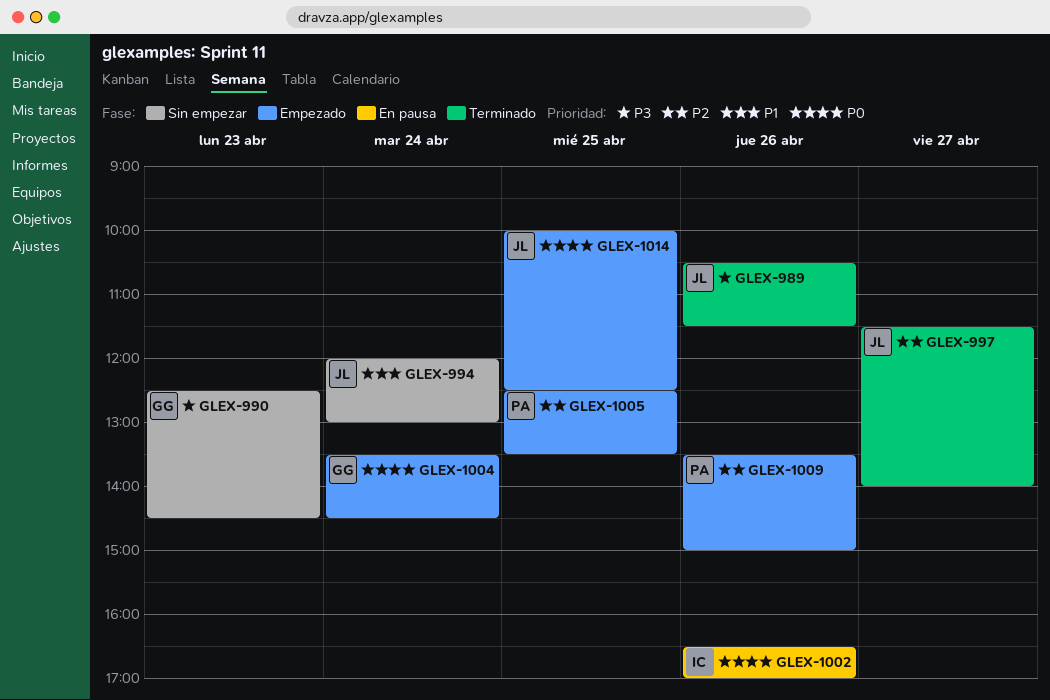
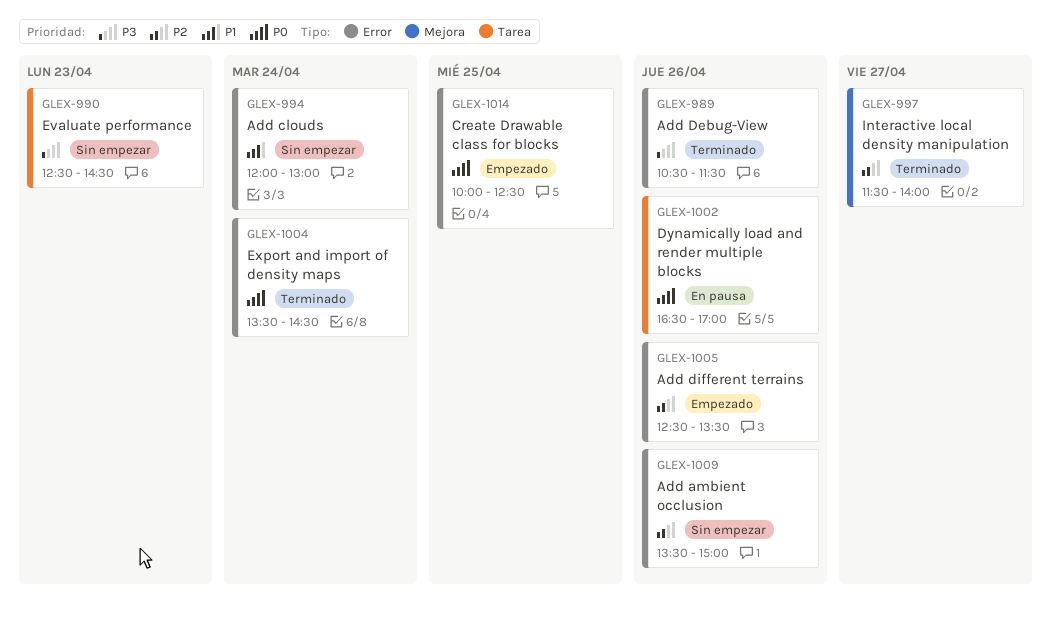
GLEX-1004, status: Empezado -> Terminado
GLEX-1005, day: Apr 25 -> Apr 26
GLEX-1009, status: Empezado -> Sin empezar

